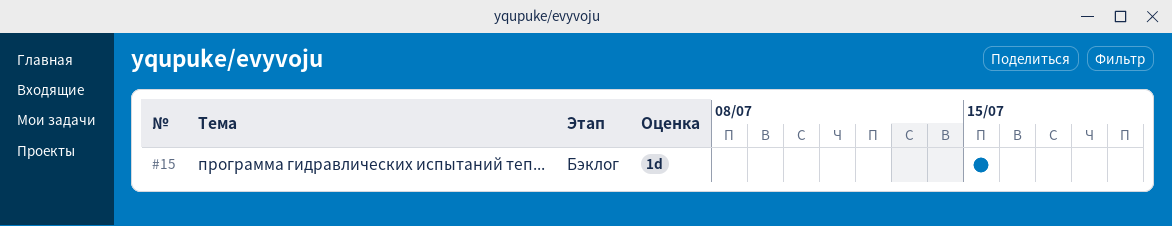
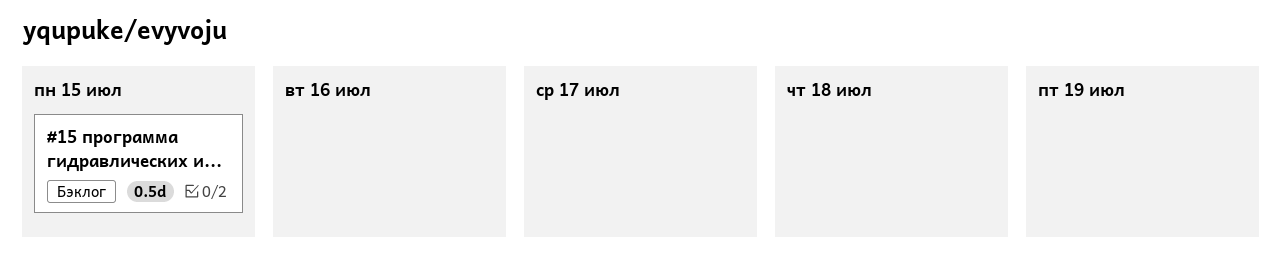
#15, estimate: 1d -> 0.5d

